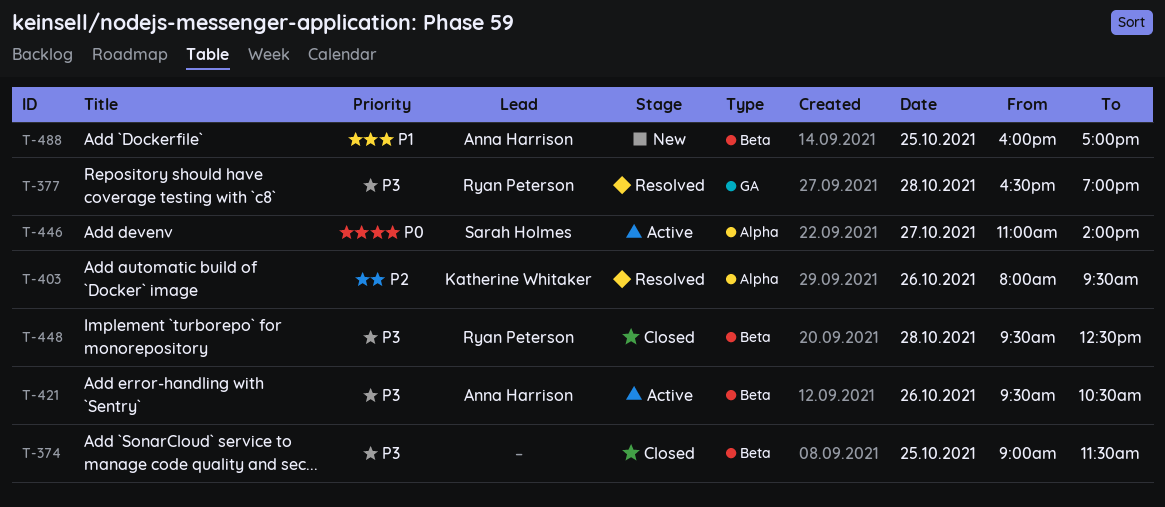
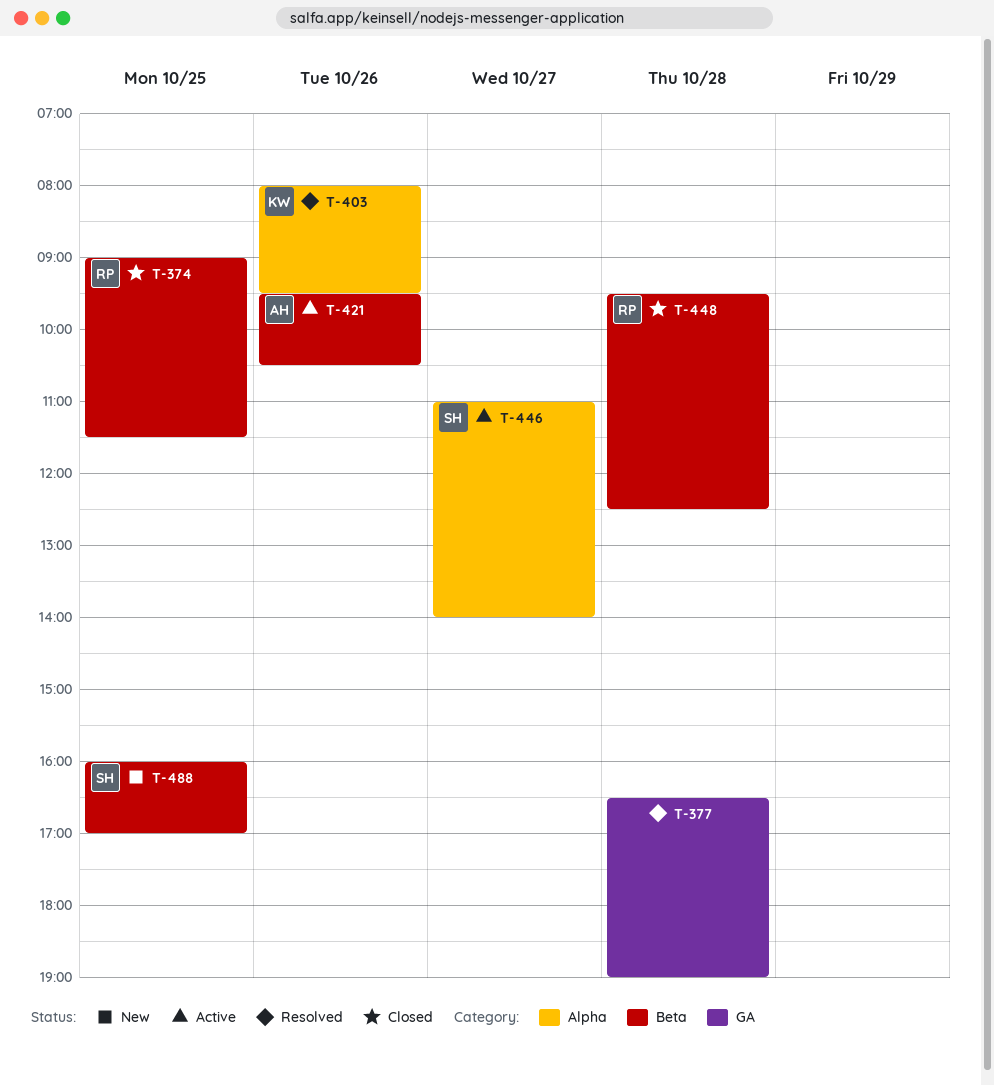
T-374, owner: none -> Ryan Peterson
T-377, owner: Ryan Peterson -> none
T-488, owner: Anna Harrison -> Sarah Holmes

